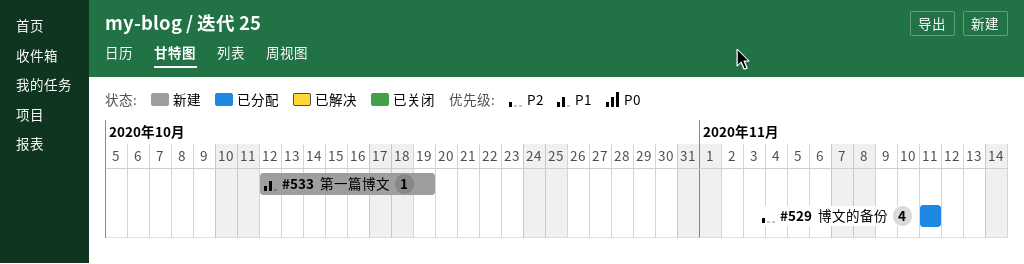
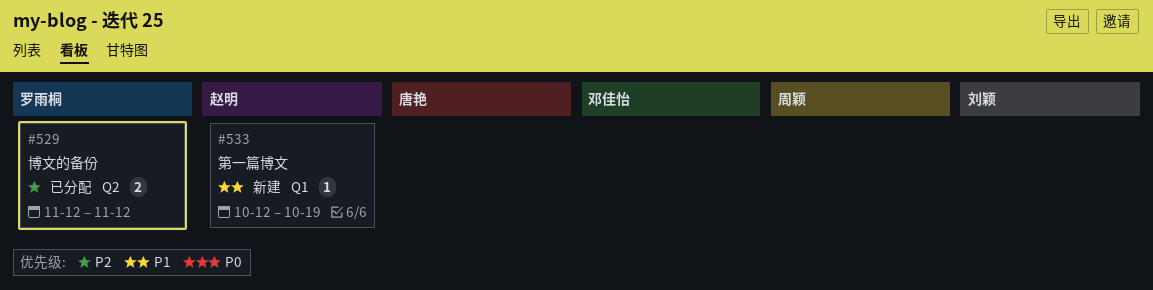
#529, estimate: 4 -> 2
#529, start: Nov 11 -> Nov 12
#529, due: Nov 11 -> Nov 12

